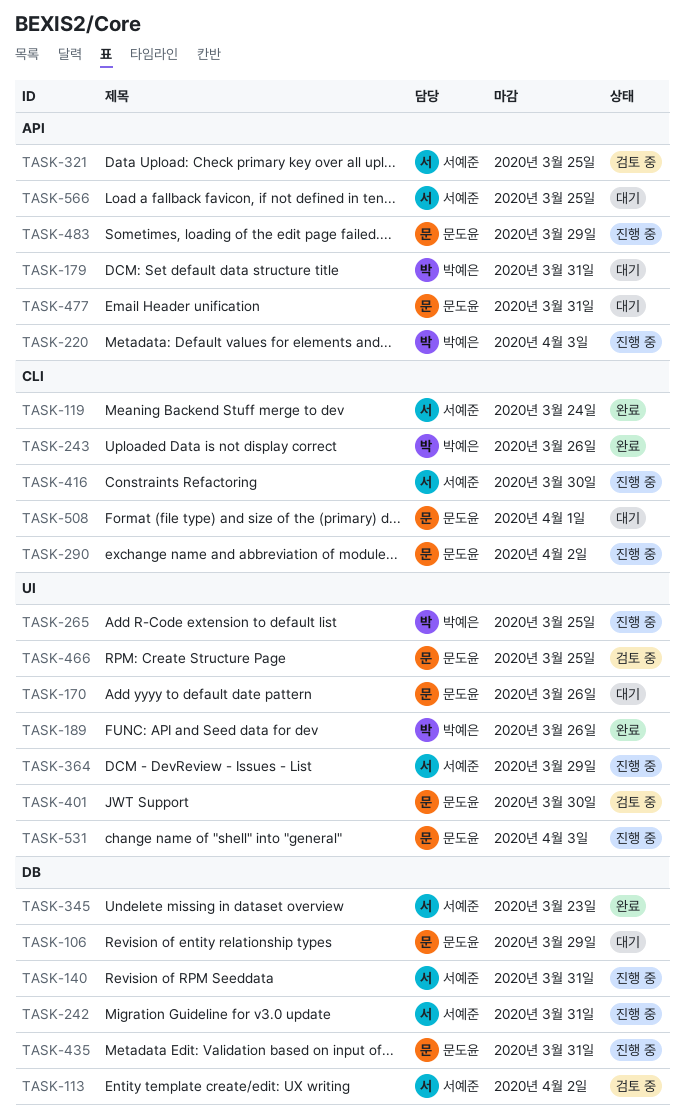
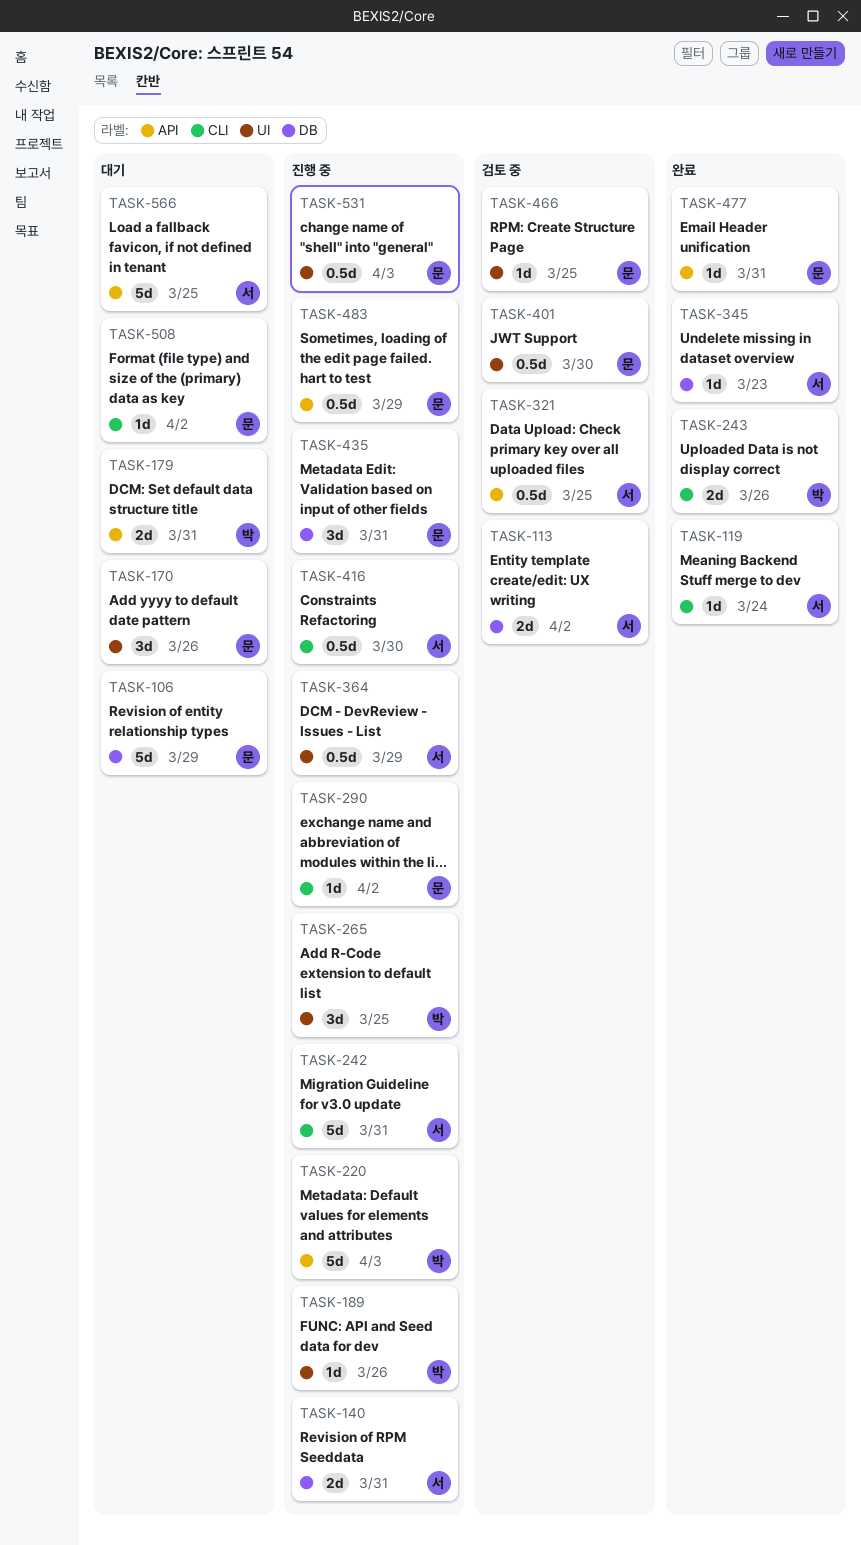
TASK-189, status: 완료 -> 진행 중
TASK-242, label: DB -> CLI
TASK-477, status: 대기 -> 완료
TASK-508, due: Apr 1 -> Apr 2

